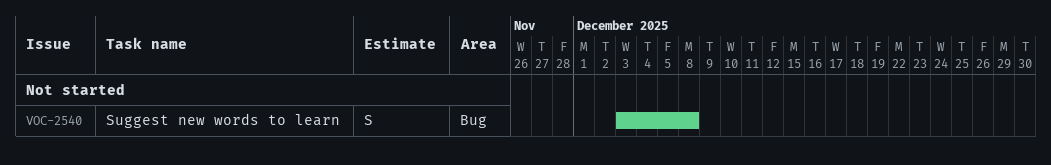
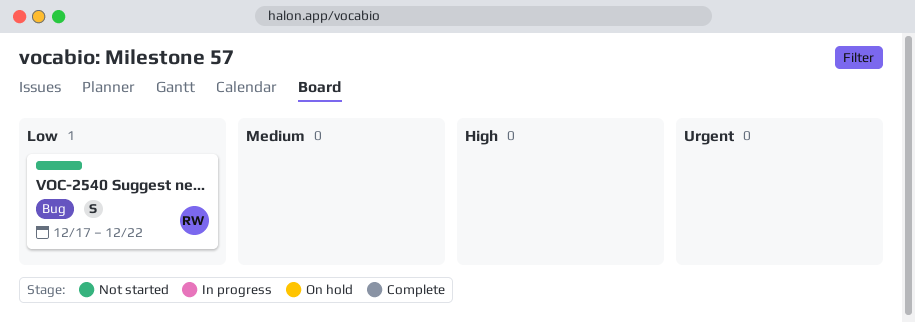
VOC-2540, start: Dec 3 -> Dec 17
VOC-2540, due: Dec 8 -> Dec 22

